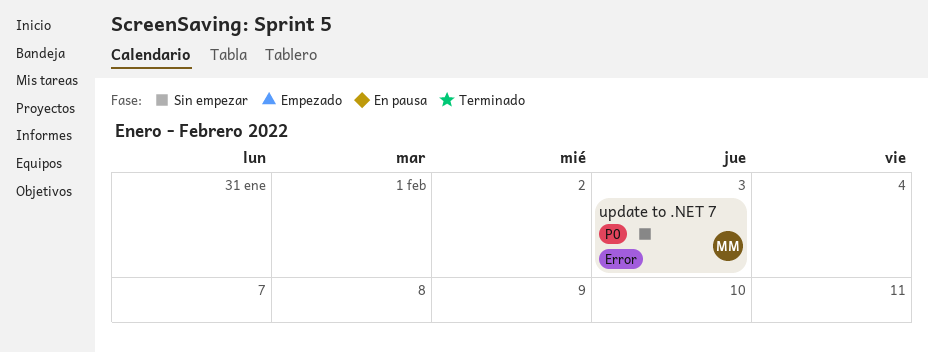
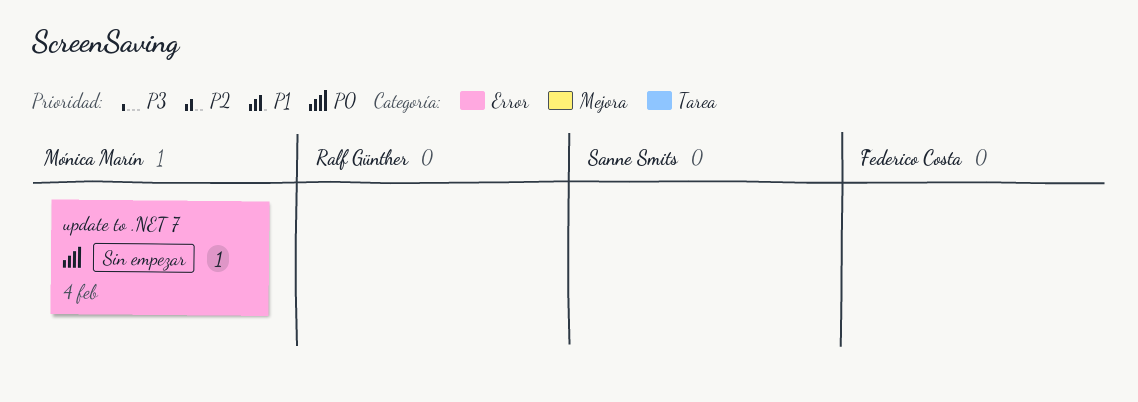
update to .NET 7, due: Feb 3 -> Feb 4

